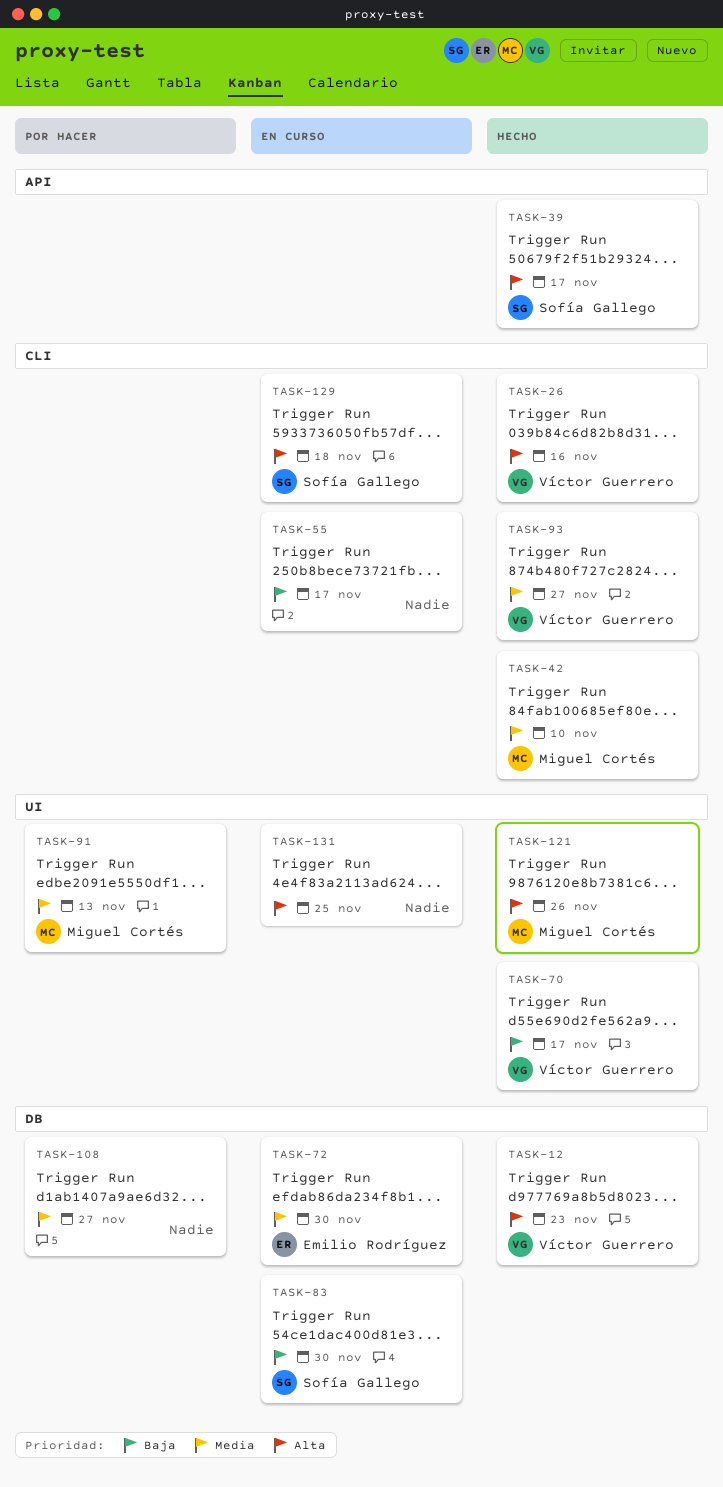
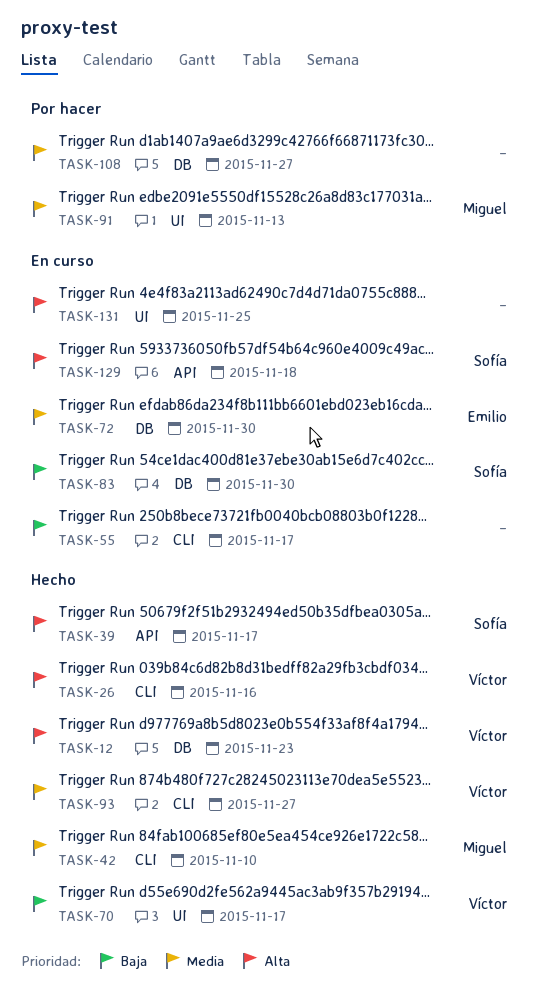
TASK-121: present -> none
TASK-129, label: CLI -> API

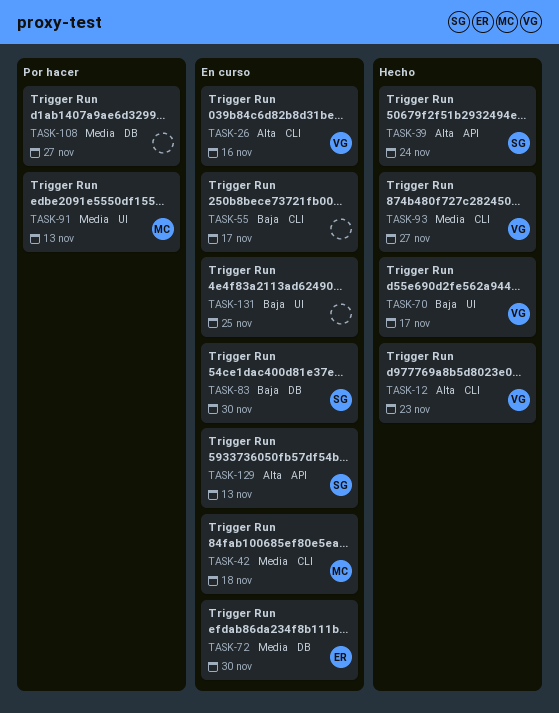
TASK-12, label: DB -> CLI
TASK-26, status: Hecho -> En curso
TASK-39, due: Nov 17 -> Nov 24
TASK-42, status: Hecho -> En curso
TASK-42, due: Nov 10 -> Nov 18
TASK-129, due: Nov 18 -> Nov 13
TASK-131, priority: Alta -> Baja

